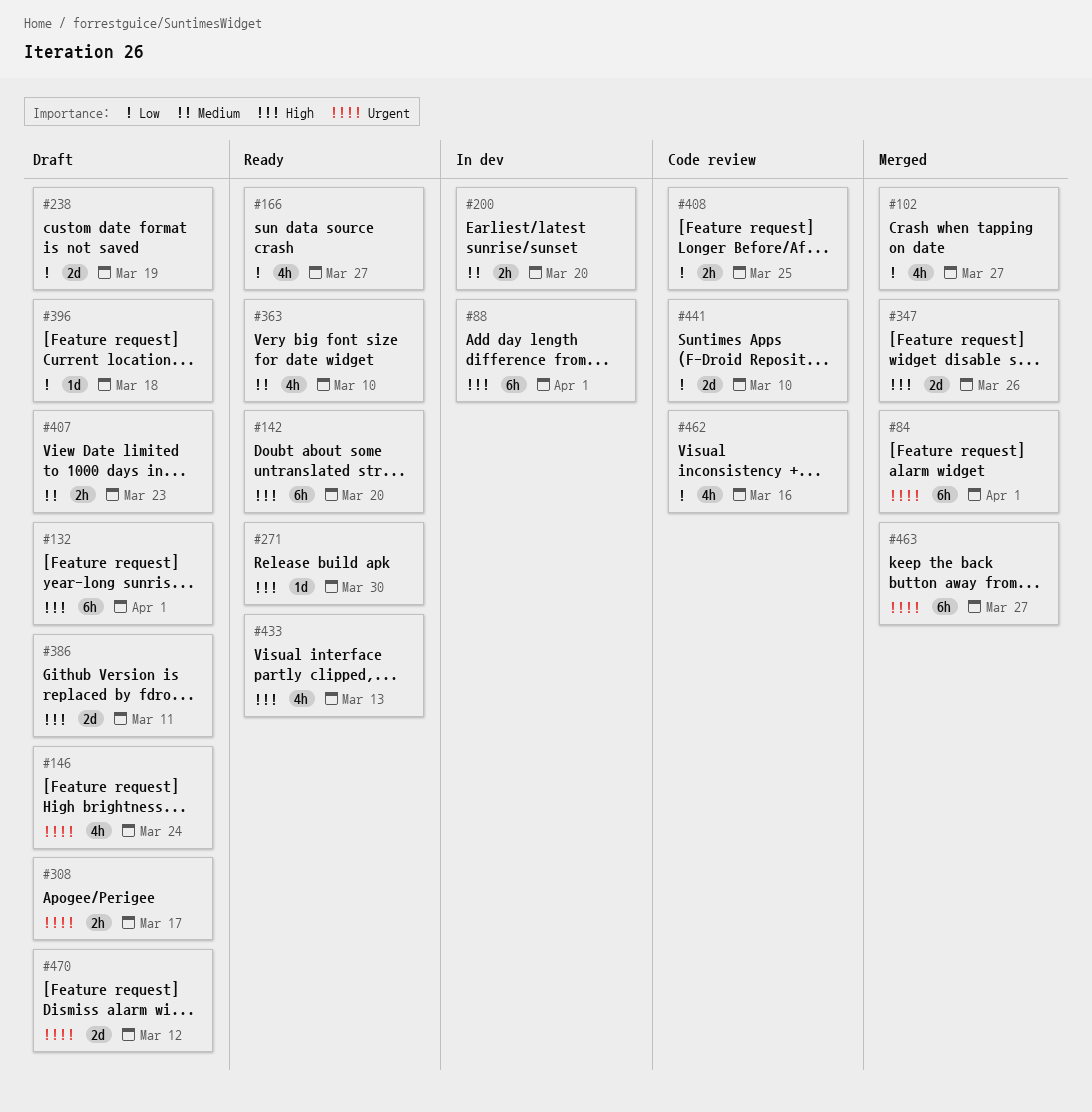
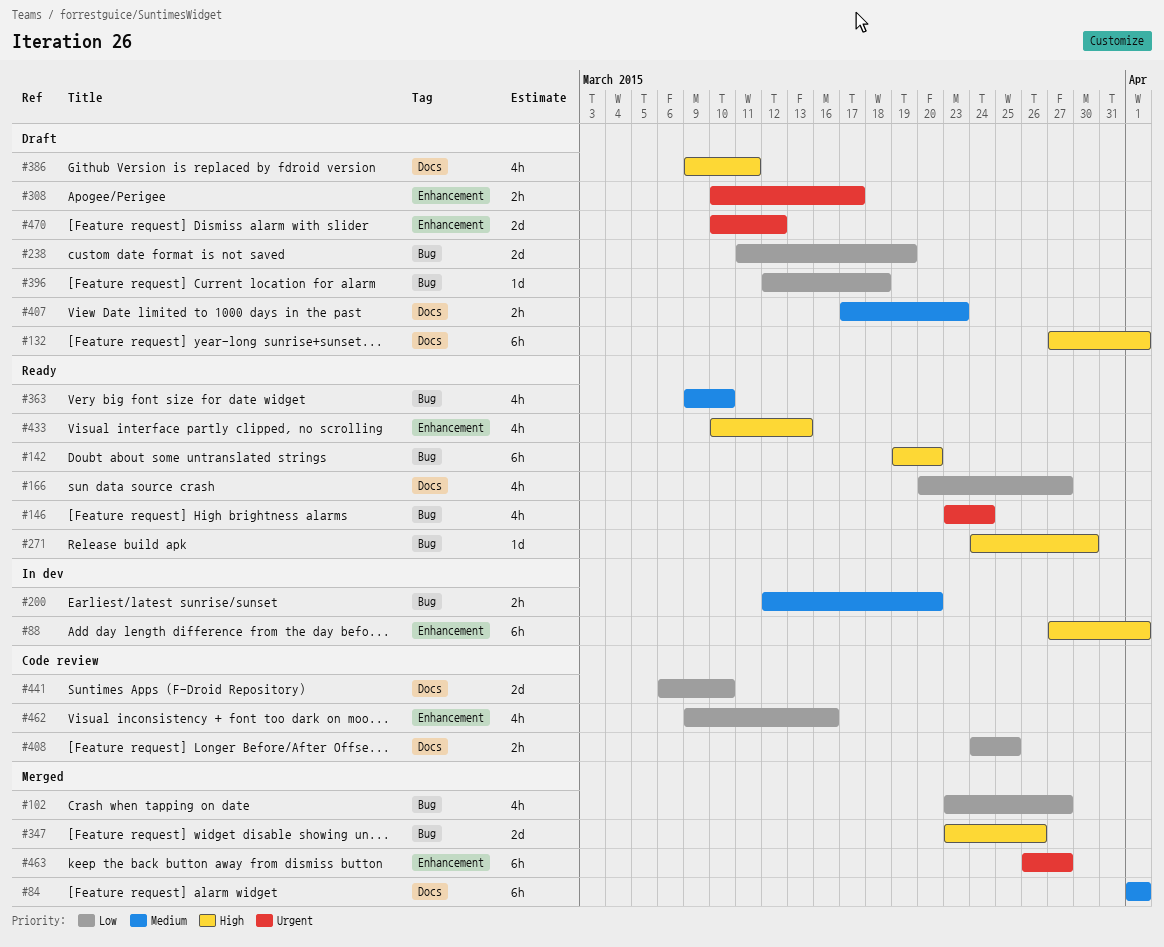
#84, priority: Urgent -> Medium
#146, status: Draft -> Ready
#386, estimate: 2d -> 4h

